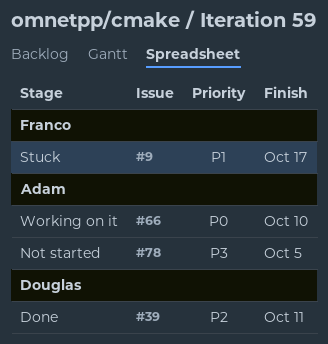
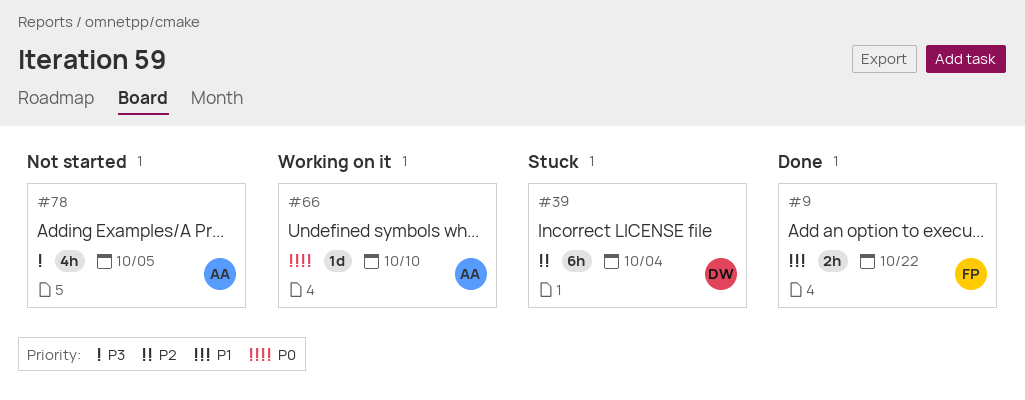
#9, status: Stuck -> Done
#9, due: Oct 17 -> Oct 22
#39, status: Done -> Stuck
#39, due: Oct 11 -> Oct 4

